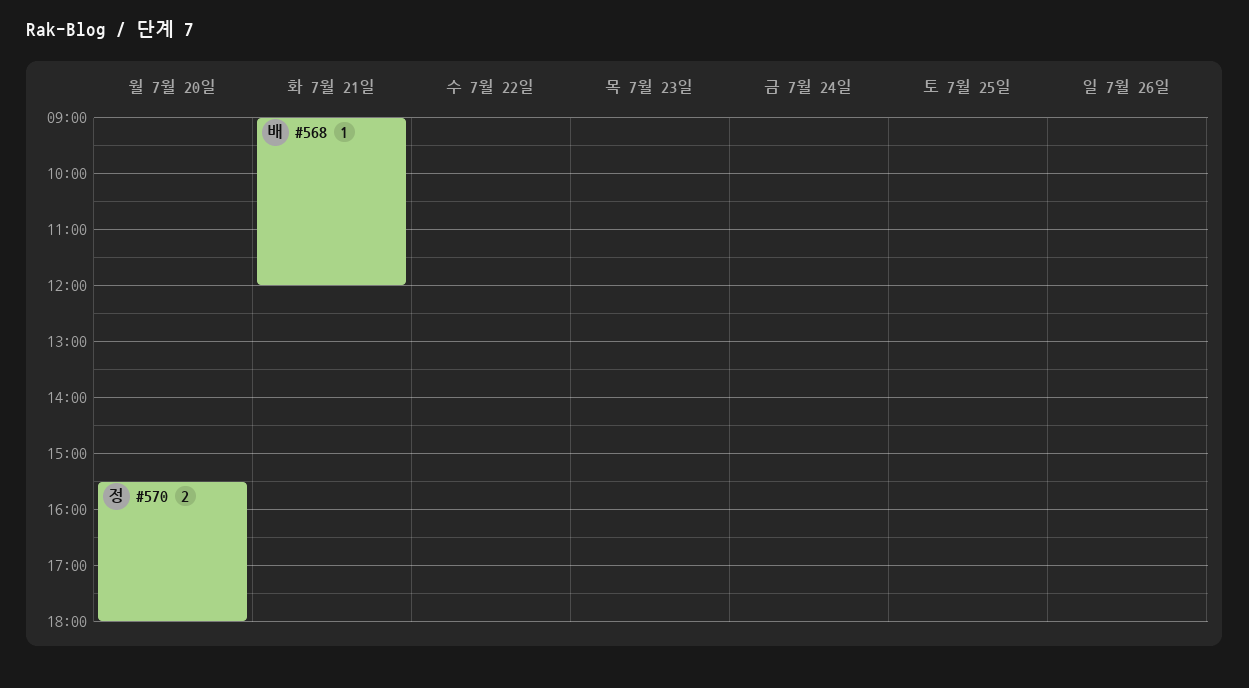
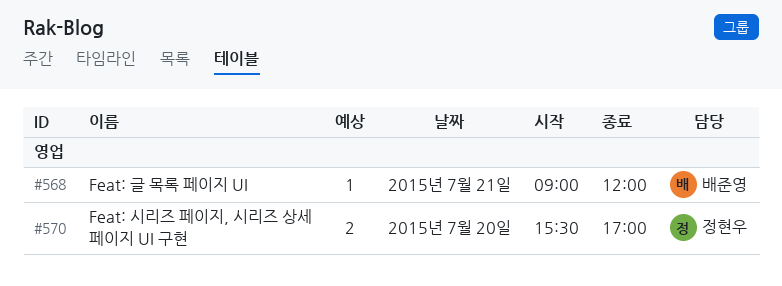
#570, ends: 18:00 -> 17:00

